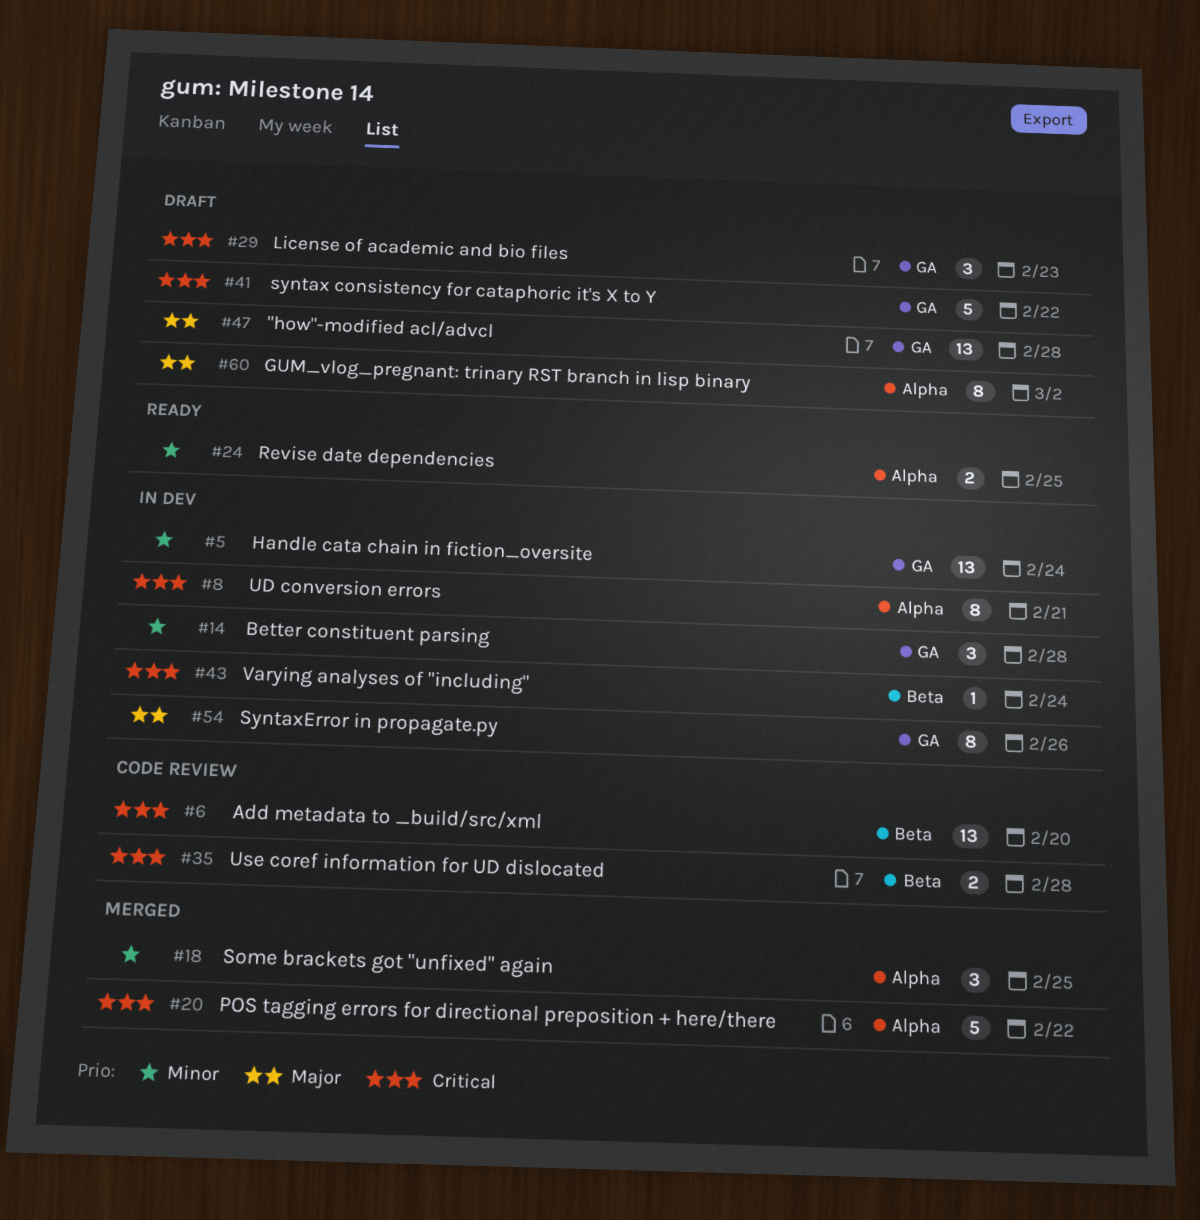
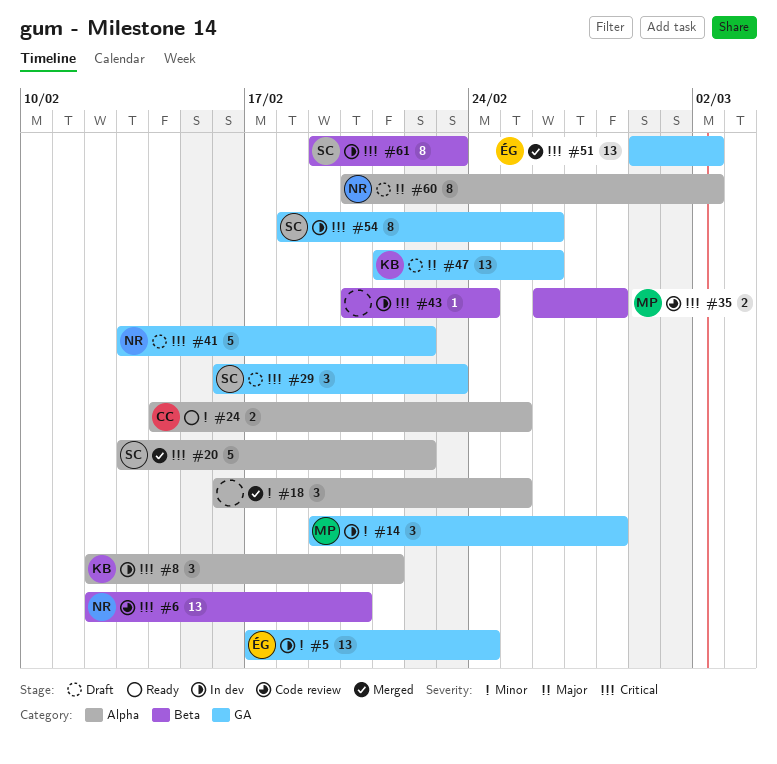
#8, estimate: 8 -> 3
#47, due: Feb 28 -> Feb 26
#51: none -> present
#54, priority: Major -> Critical
#61: none -> present

